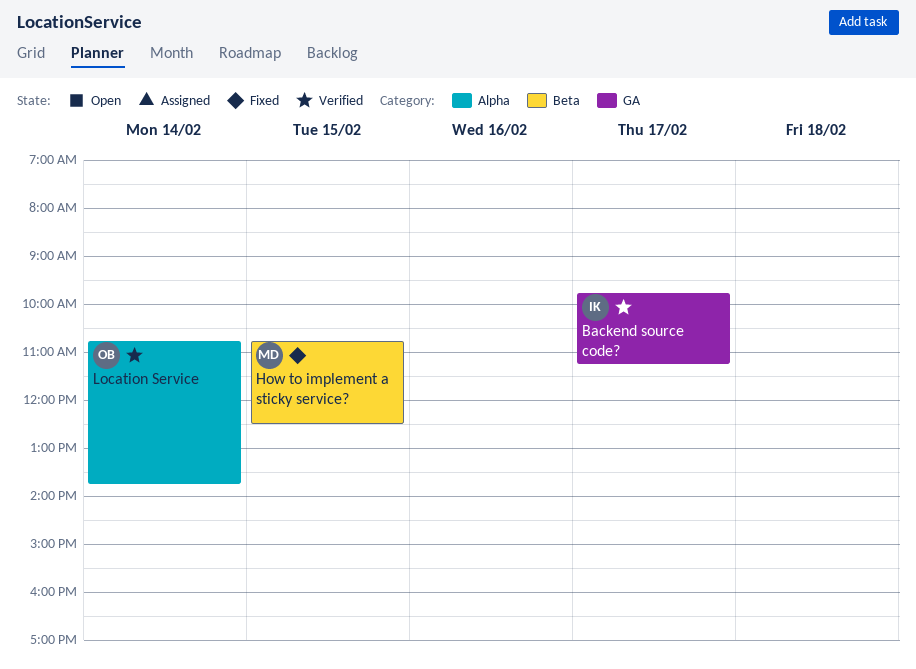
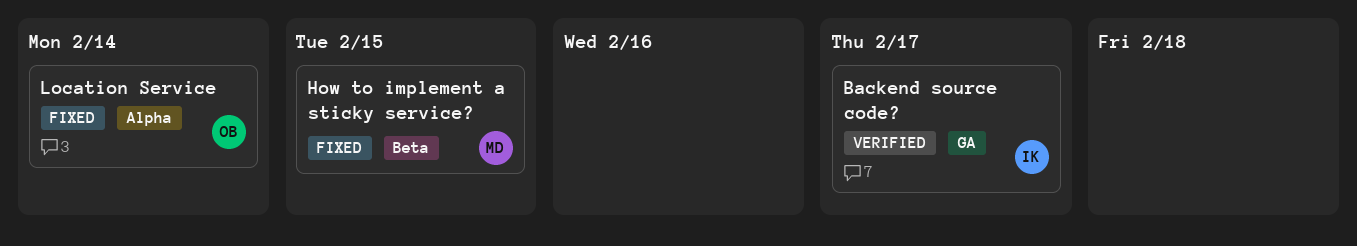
Location Service, status: Verified -> Fixed

